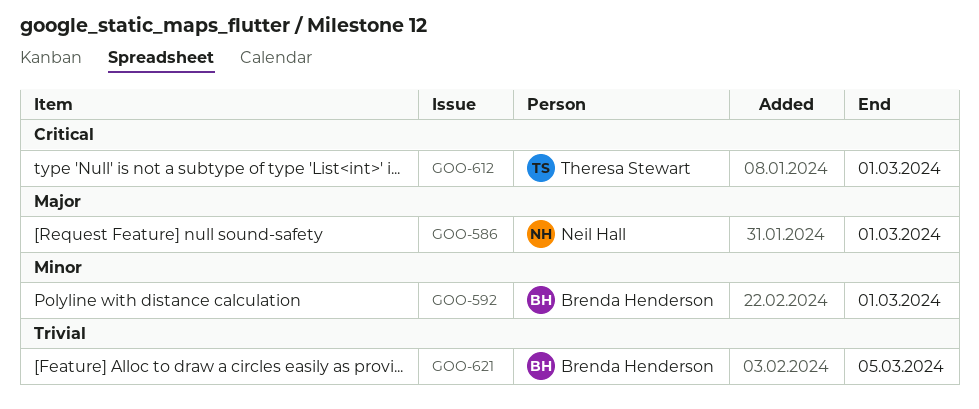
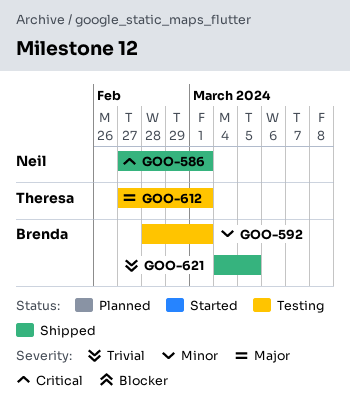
GOO-586, priority: Major -> Critical
GOO-612, priority: Critical -> Major

